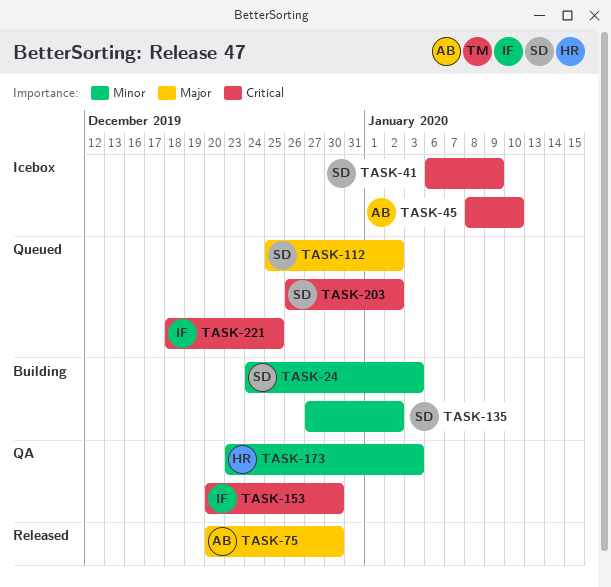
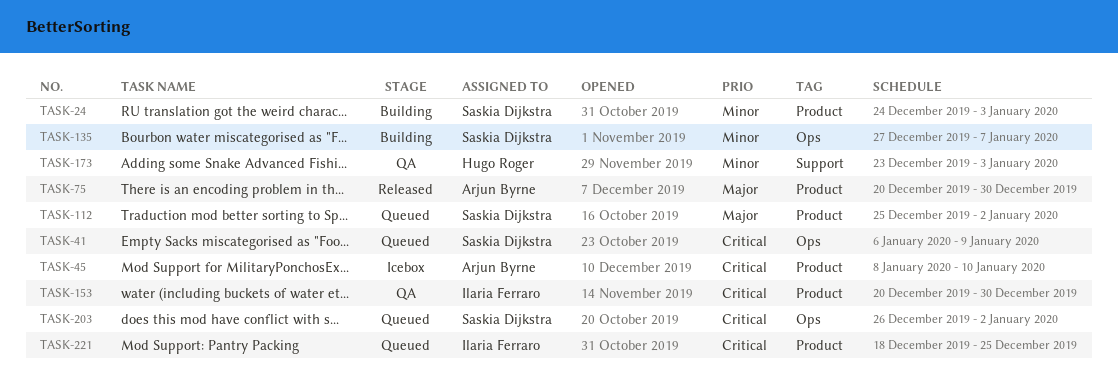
TASK-41, status: Icebox -> Queued
TASK-135, due: Jan 2 -> Jan 7

